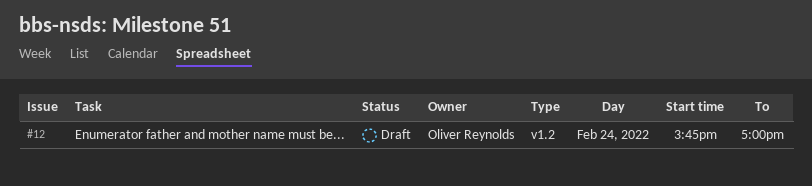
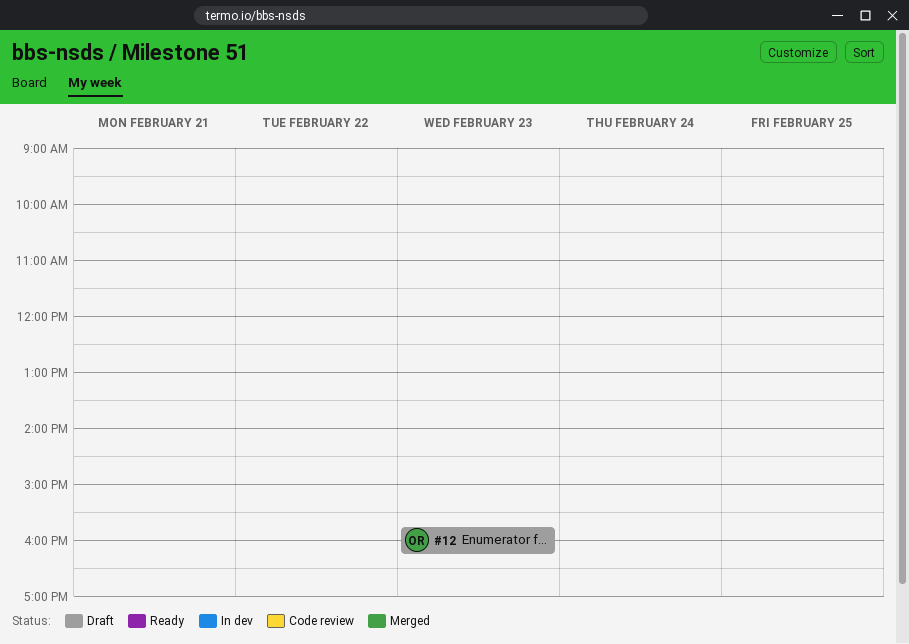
#12, day: Feb 24 -> Feb 23
#12, ends: 17:00 -> 16:15

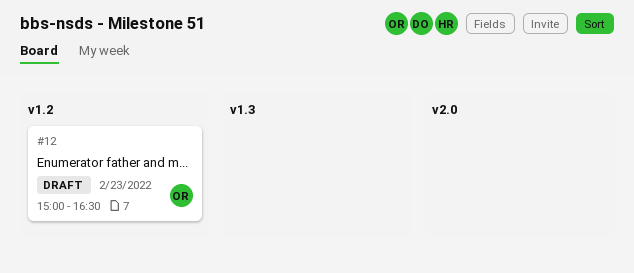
#12, begins: 15:45 -> 15:00
#12, ends: 16:15 -> 16:30

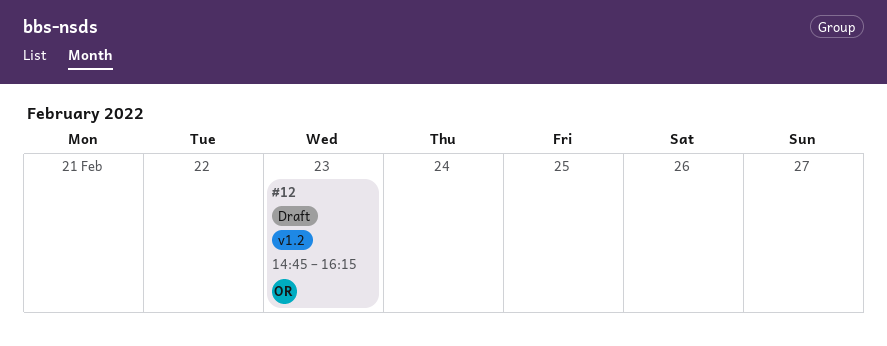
#12, begins: 15:00 -> 14:45
#12, ends: 16:30 -> 16:15

